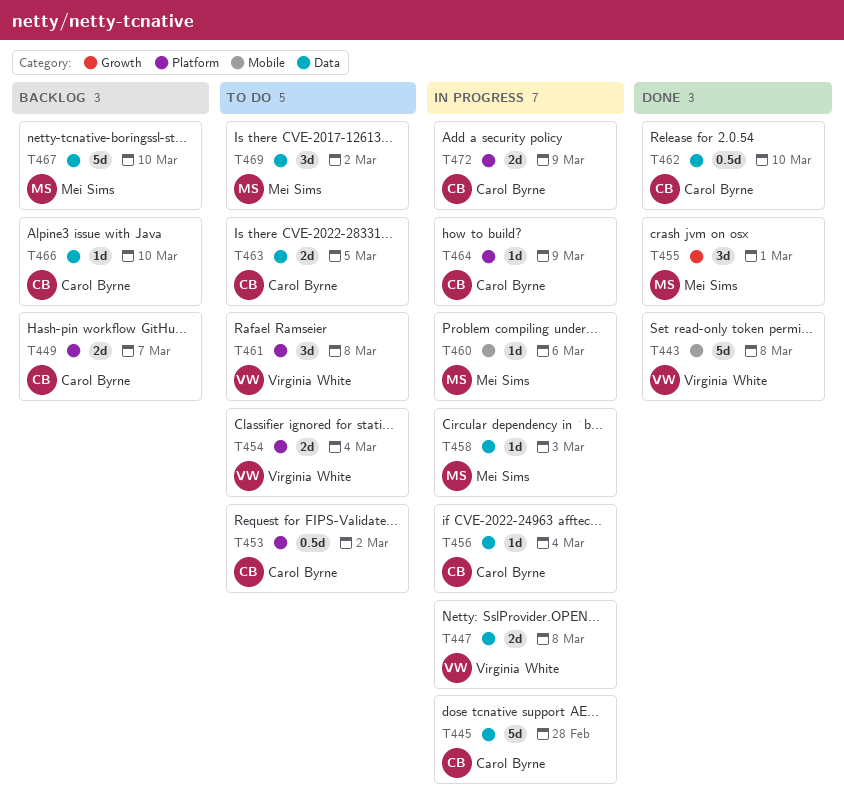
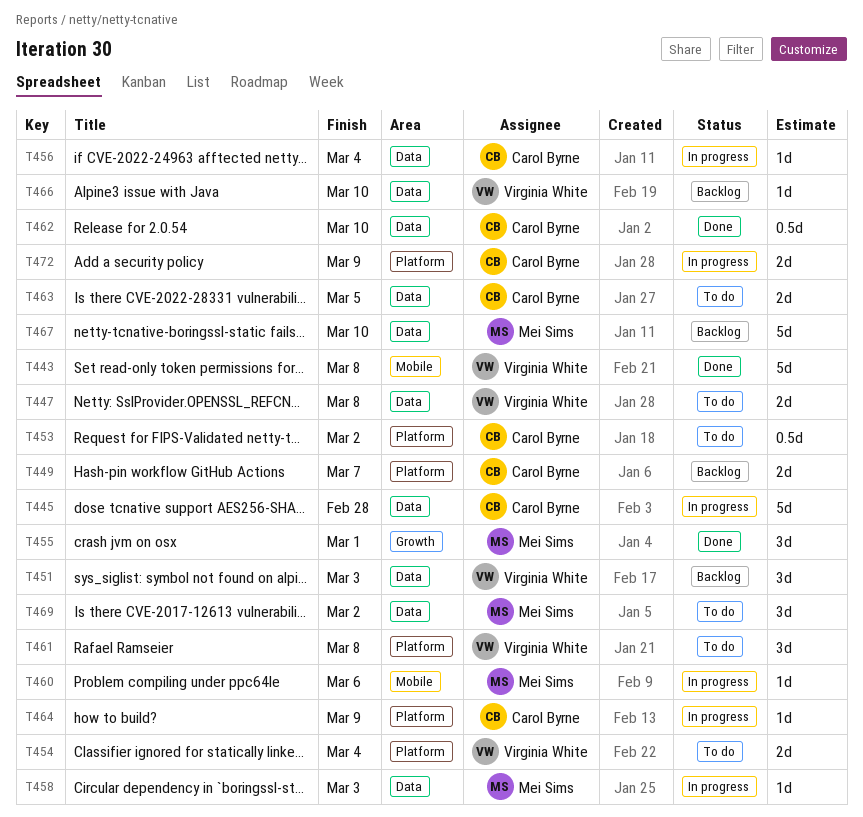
T447, status: In progress -> To do
T451: none -> present
T466, owner: Carol Byrne -> Virginia White

